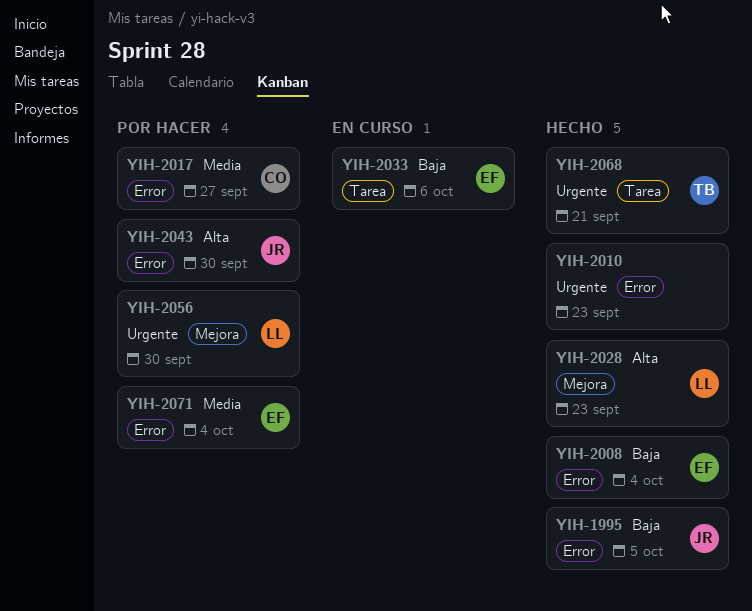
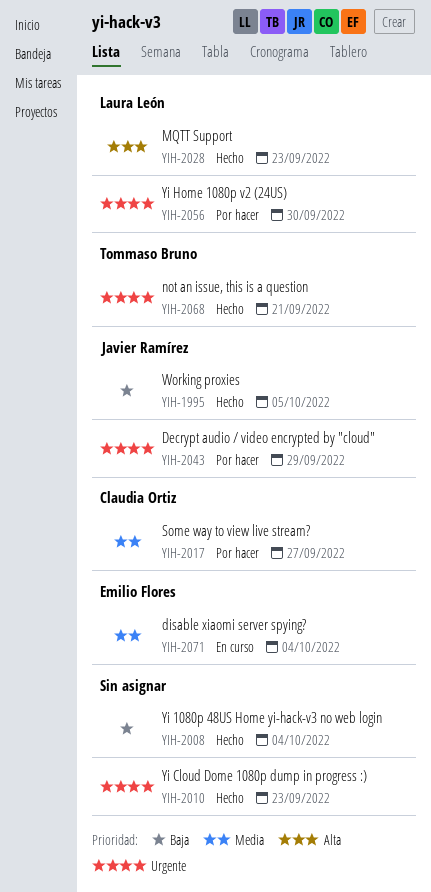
YIH-2008, owner: Emilio Flores -> none
YIH-2033: present -> none
YIH-2043, priority: Alta -> Urgente
YIH-2043, due: Sep 30 -> Sep 29
YIH-2071, status: Por hacer -> En curso

